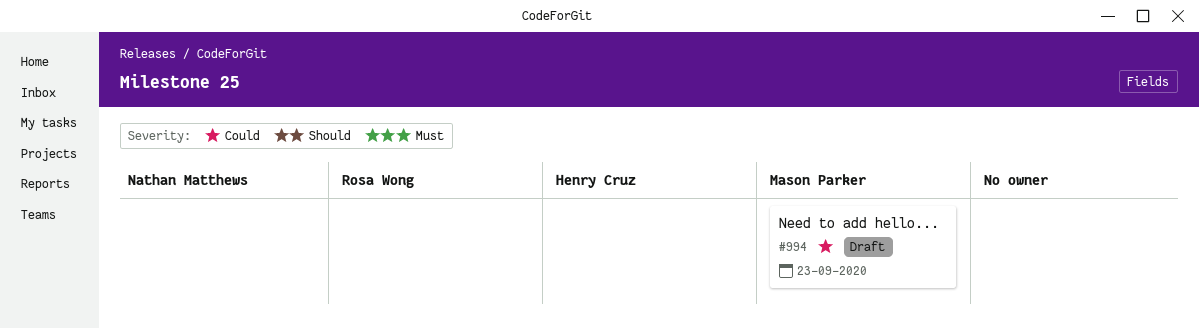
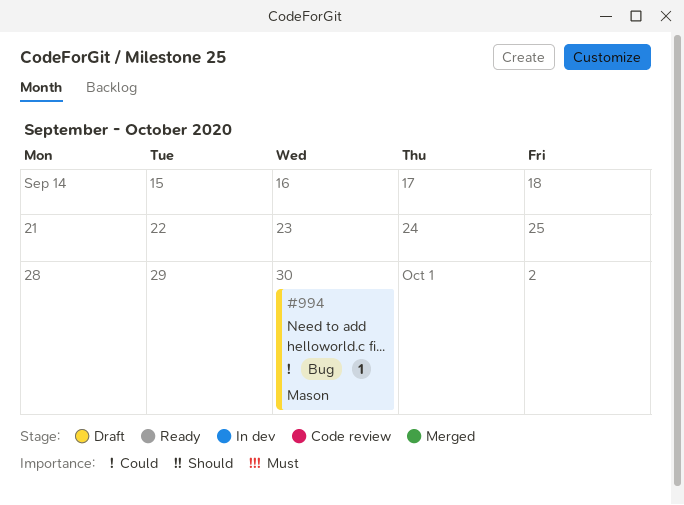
#994, due: Sep 23 -> Sep 30

